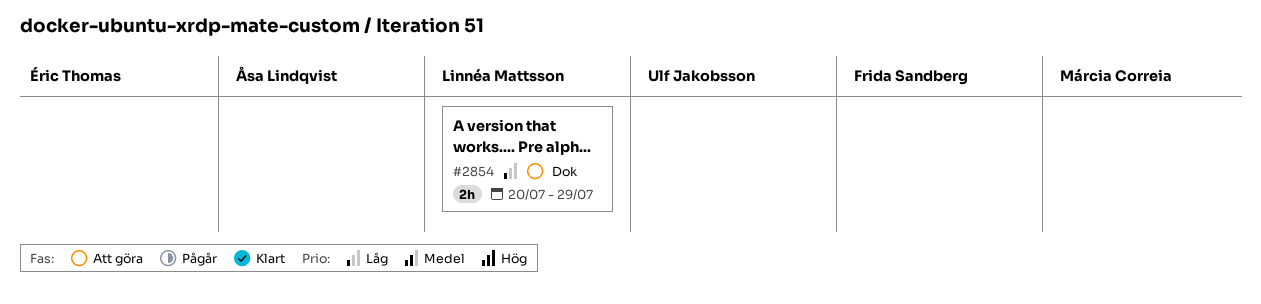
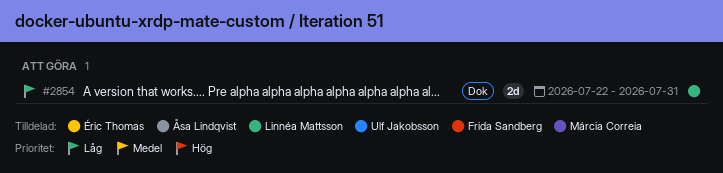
#2854, estimate: 2h -> 2d
#2854, start: Jul 20 -> Jul 22
#2854, due: Jul 29 -> Jul 31

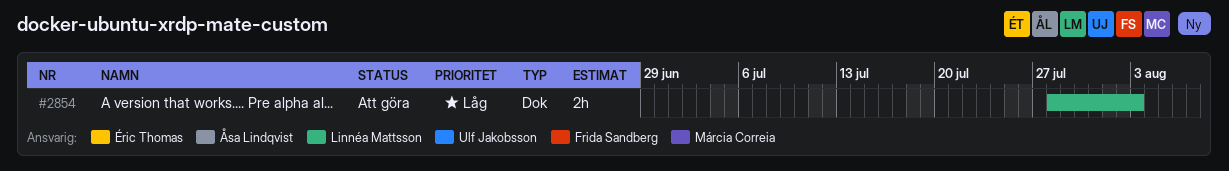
#2854, estimate: 2d -> 2h
#2854, start: Jul 22 -> Jul 28
#2854, due: Jul 31 -> Aug 3

